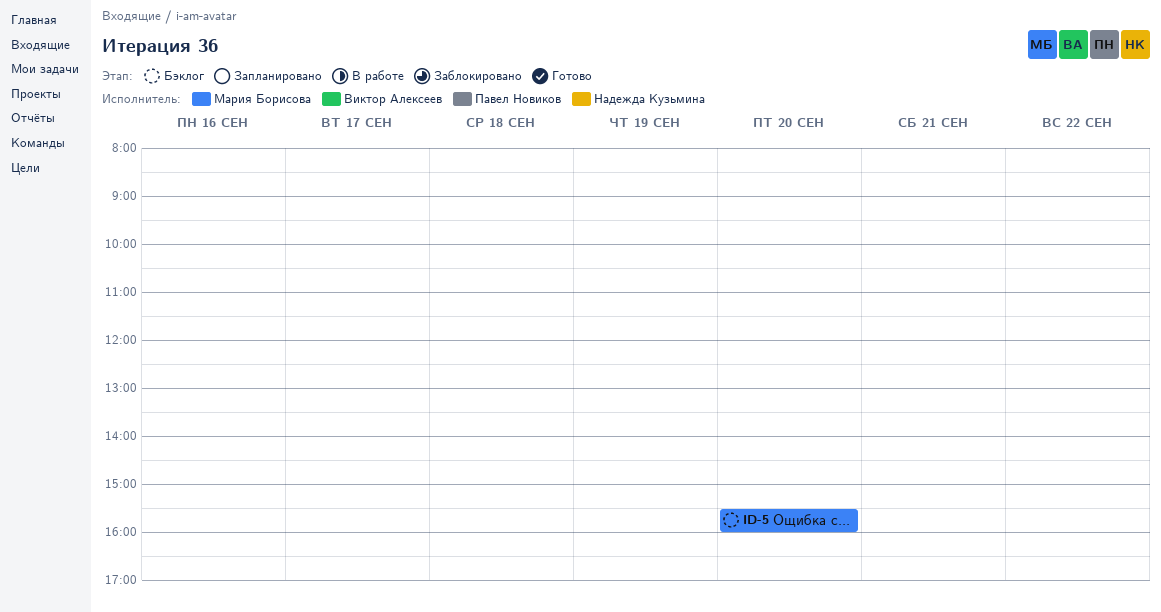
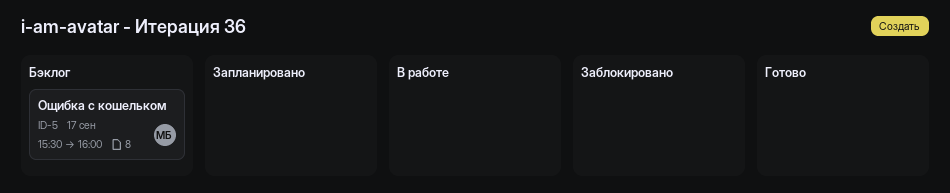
ID-5, day: Sep 20 -> Sep 17

